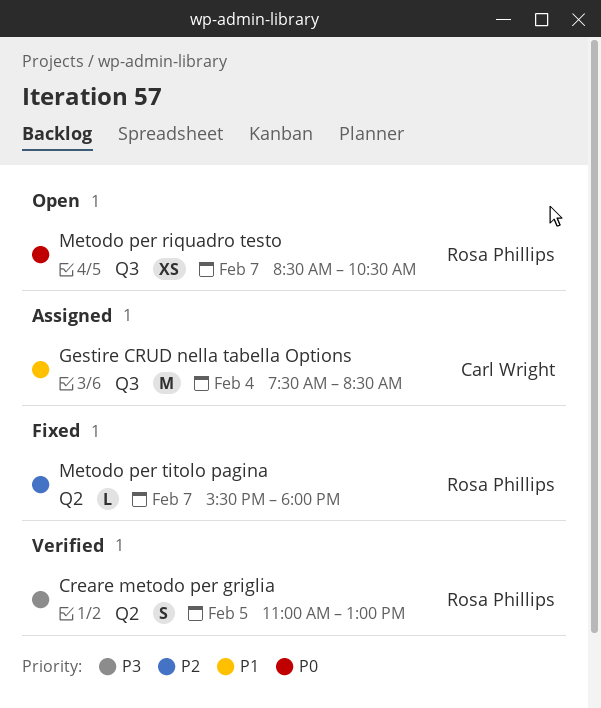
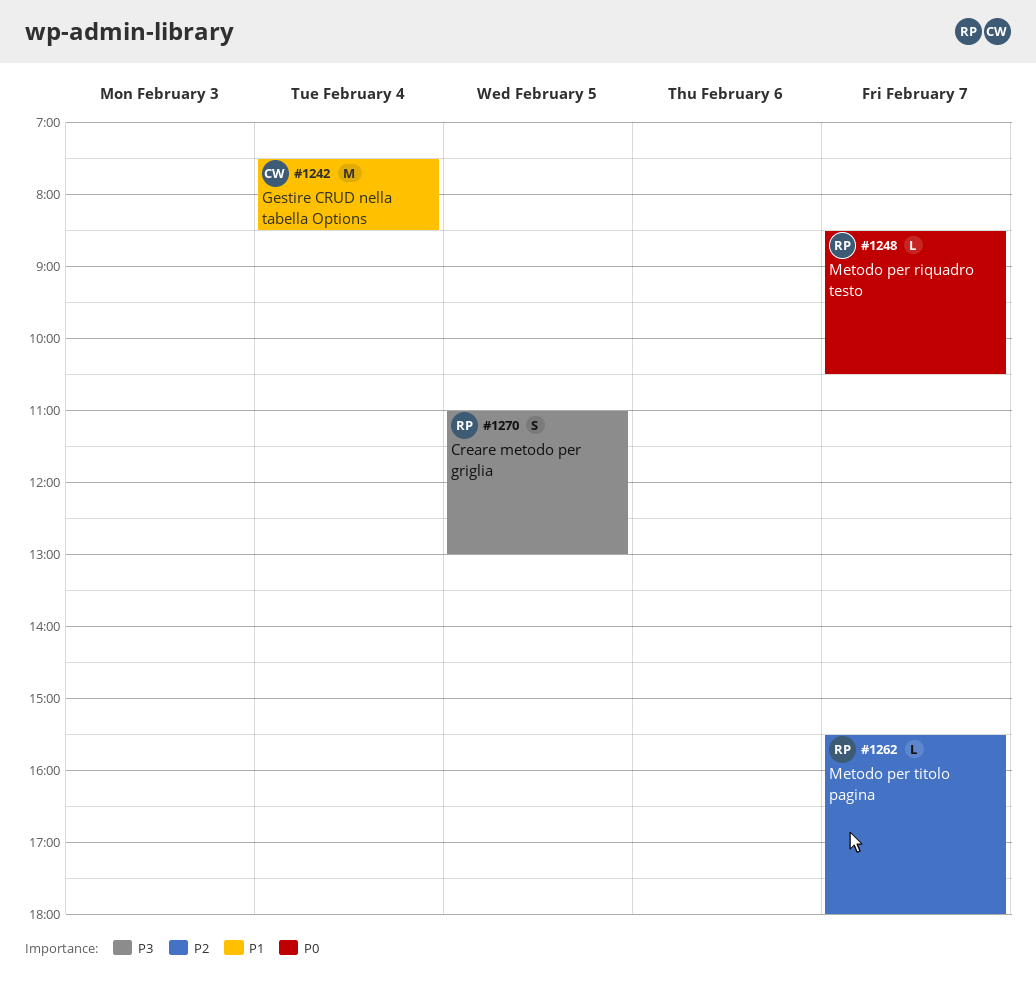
Metodo per riquadro testo, estimate: XS -> L

